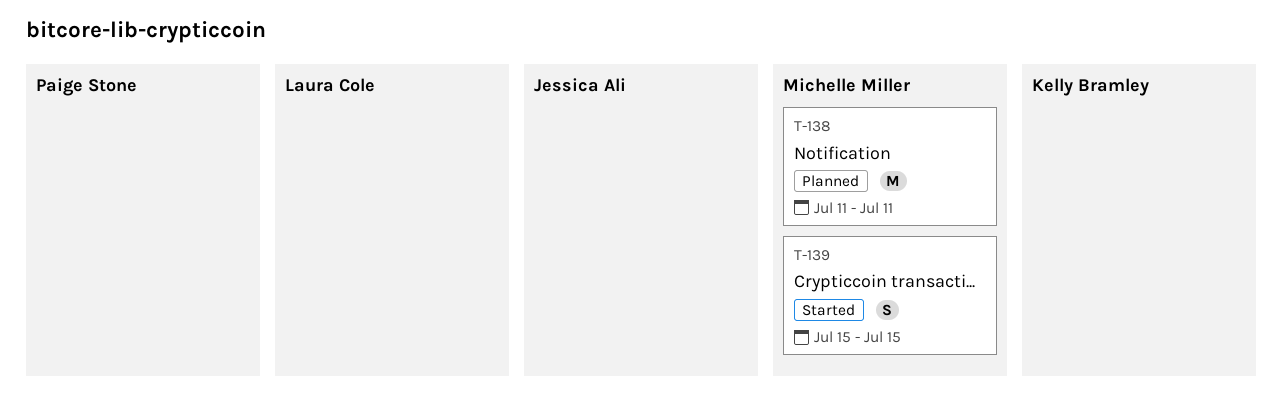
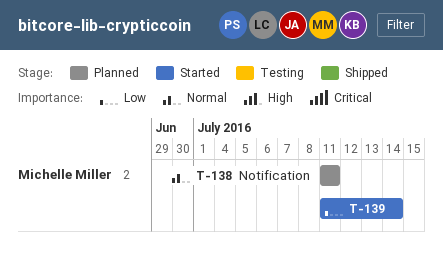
T-139, start: Jul 15 -> Jul 11
T-139, due: Jul 15 -> Jul 14

